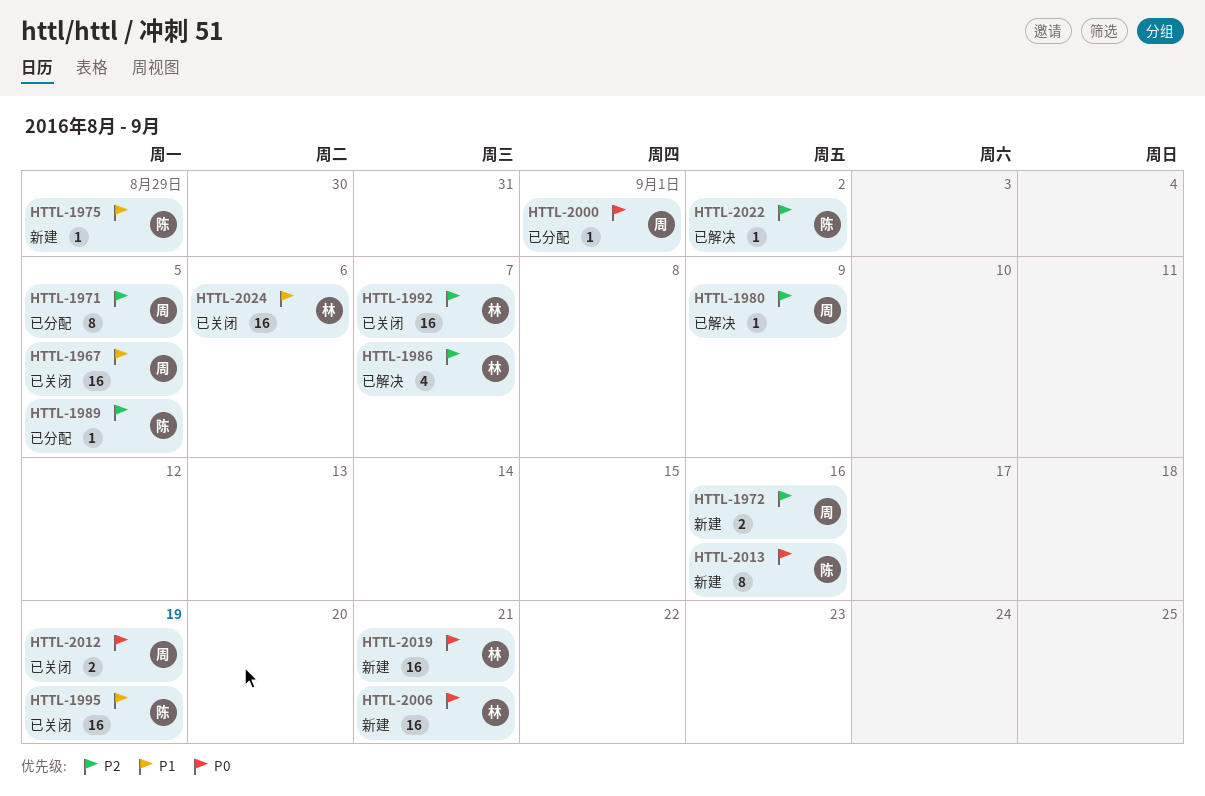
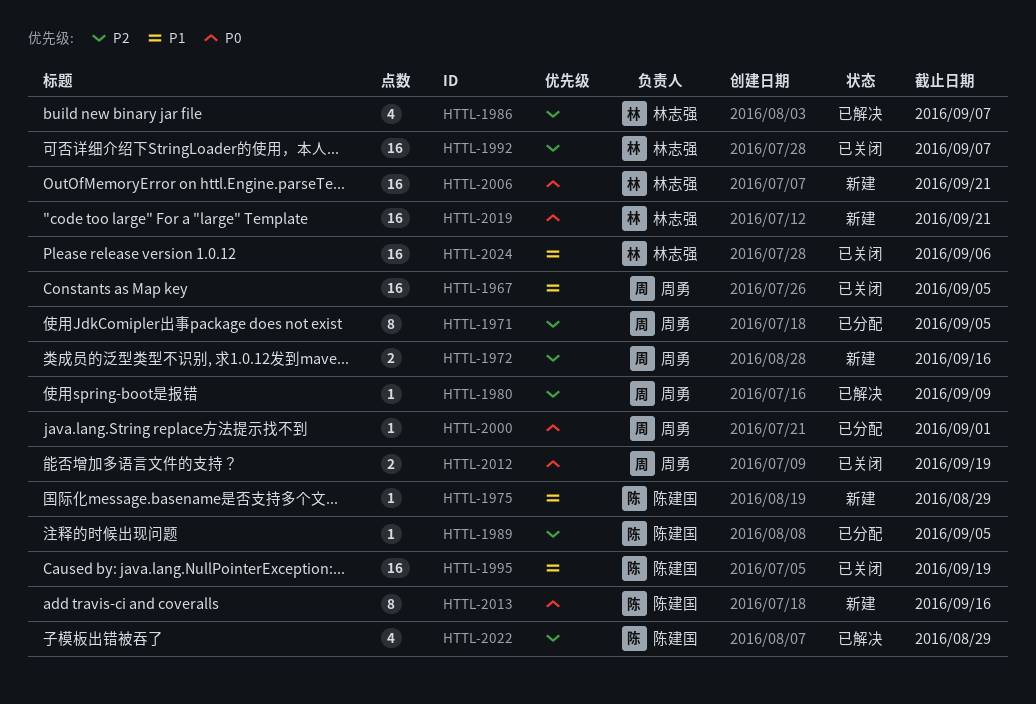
HTTL-2022, estimate: 1 -> 4
HTTL-2022, due: Sep 2 -> Aug 29

